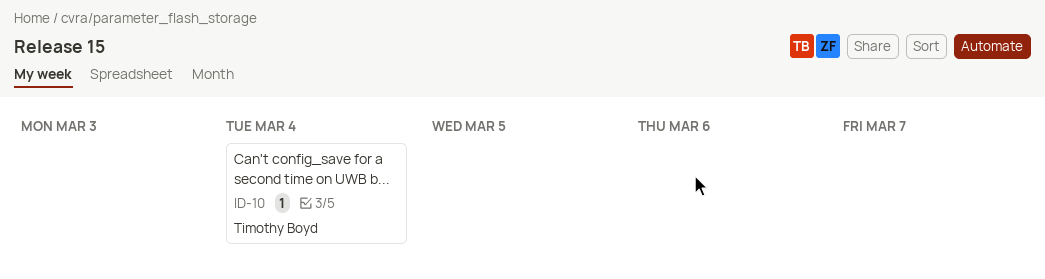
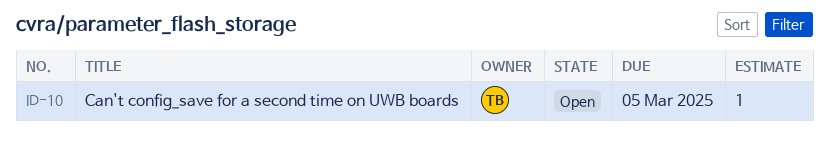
ID-10, due: Mar 4 -> Mar 5

